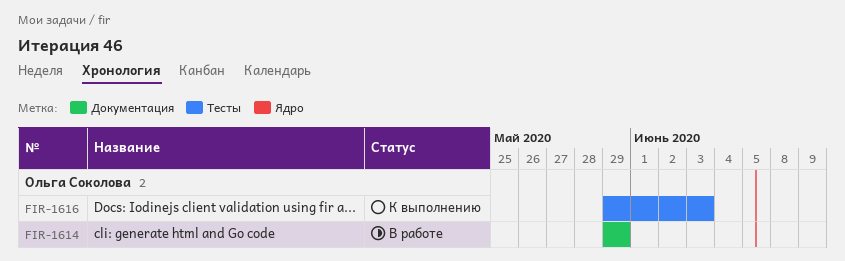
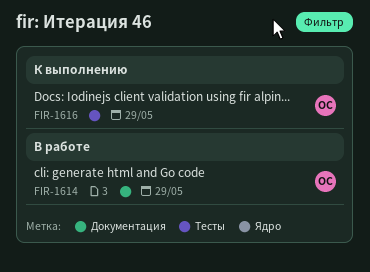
FIR-1616, due: Jun 3 -> May 29

